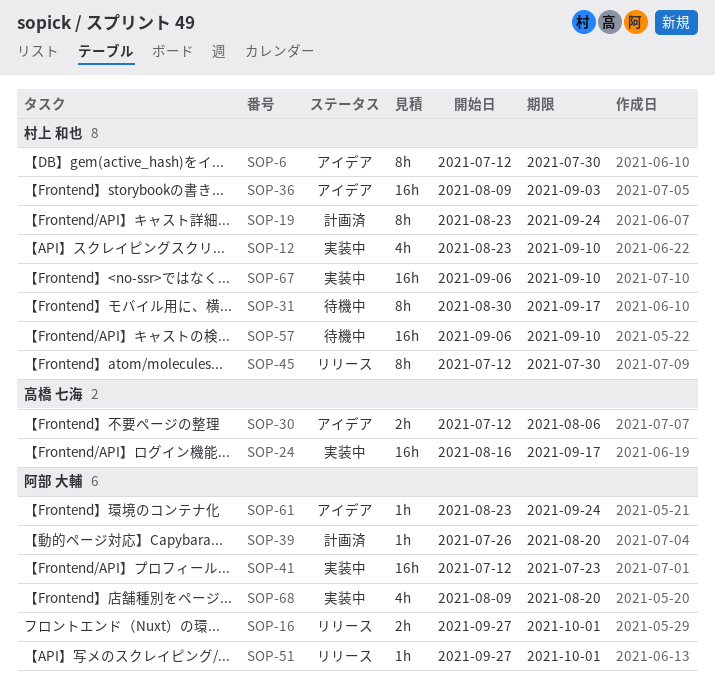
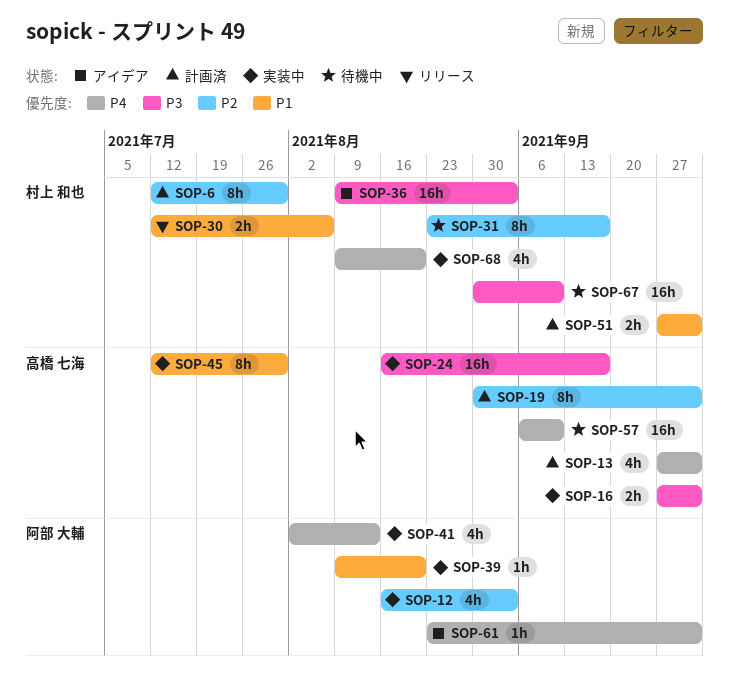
SOP-6, status: アイデア -> 計画済
SOP-12, owner: 村上 和也 -> 阿部 大輔
SOP-12, start: Aug 23 -> Aug 16
SOP-12, due: Sep 10 -> Sep 3
SOP-13: none -> present
SOP-16, status: リリース -> 実装中
SOP-16, owner: 阿部 大輔 -> 高橋 七海
SOP-19, owner: 村上 和也 -> 高橋 七海
SOP-19, start: Aug 23 -> Aug 30
SOP-19, due: Sep 24 -> Oct 1
SOP-30, status: アイデア -> リリース
SOP-30, owner: 高橋 七海 -> 村上 和也
SOP-31, start: Aug 30 -> Aug 23
SOP-39, status: 計画済 -> 実装中
SOP-39, start: Jul 26 -> Aug 9
SOP-41, estimate: 16h -> 4h
SOP-41, start: Jul 12 -> Aug 2
SOP-41, due: Jul 23 -> Aug 13
SOP-45, status: リリース -> 実装中
SOP-45, owner: 村上 和也 -> 高橋 七海
SOP-51, status: リリース -> 計画済
SOP-51, owner: 阿部 大輔 -> 村上 和也
SOP-51, estimate: 1h -> 2h
SOP-57, owner: 村上 和也 -> 高橋 七海
SOP-61, due: Sep 24 -> Oct 1
SOP-67, status: 実装中 -> 待機中
SOP-67, start: Sep 6 -> Aug 30
SOP-68, owner: 阿部 大輔 -> 村上 和也

